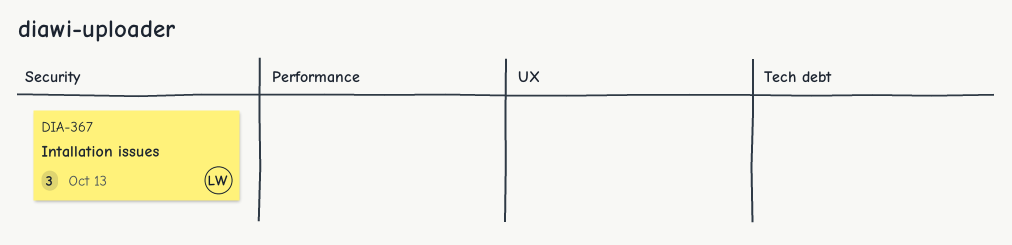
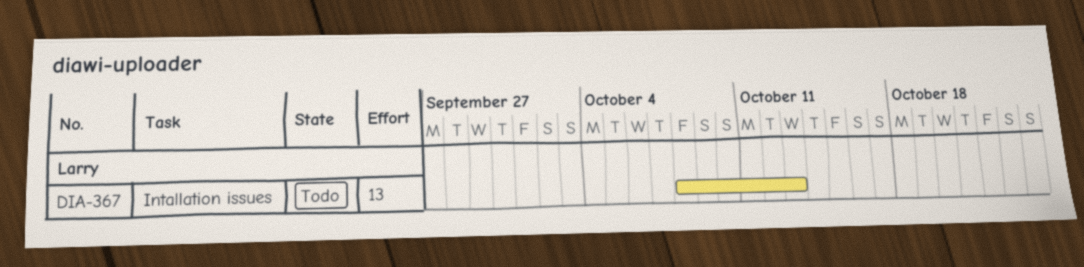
DIA-367, estimate: 3 -> 13

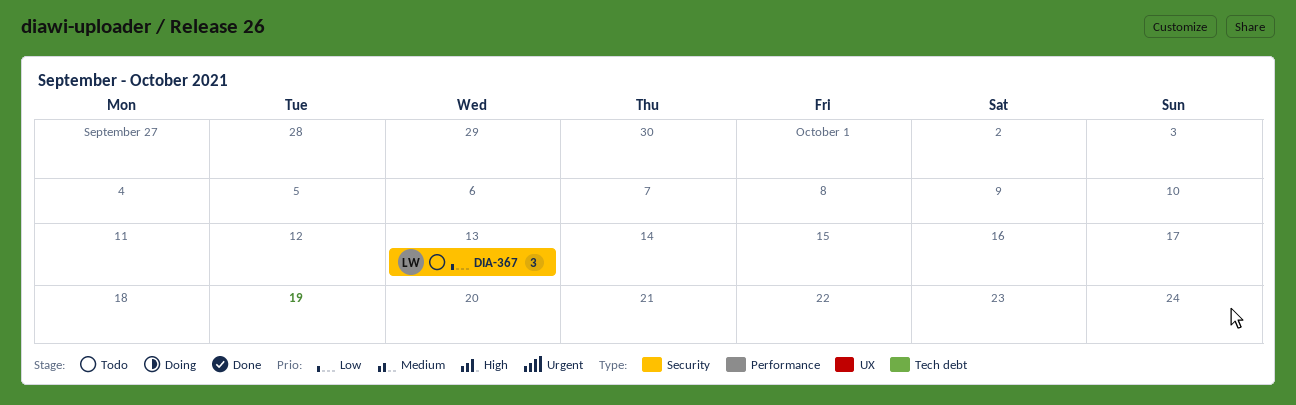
DIA-367, estimate: 13 -> 3
DIA-367, start: Oct 8 -> Oct 13

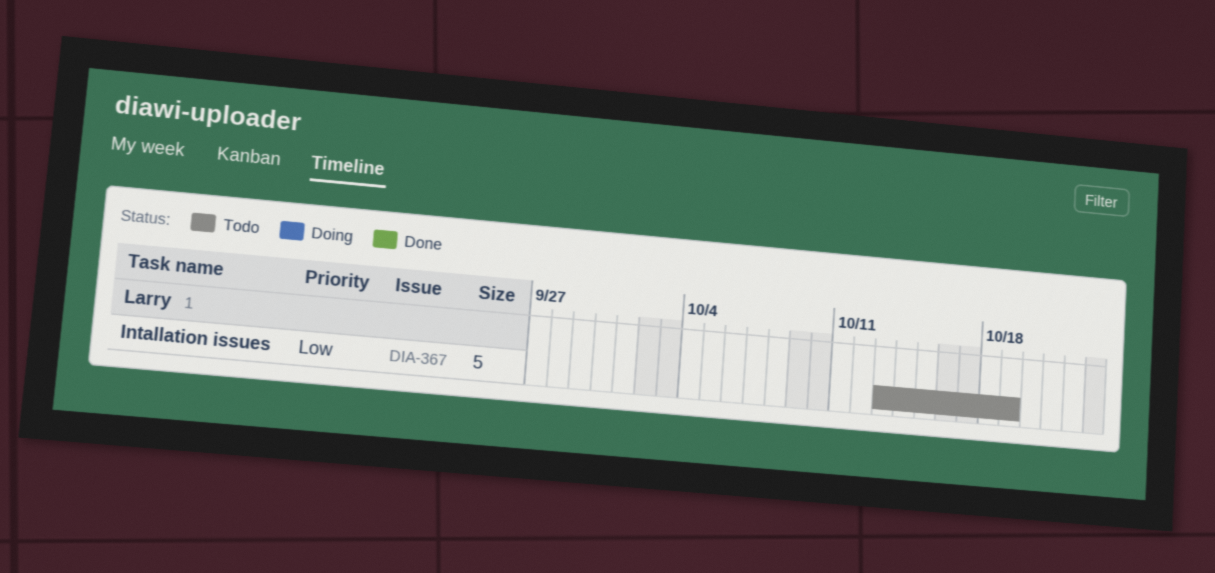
DIA-367, estimate: 3 -> 5
DIA-367, due: Oct 13 -> Oct 19

